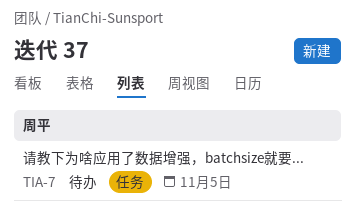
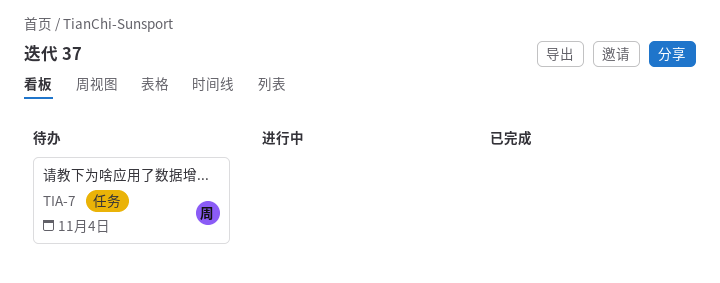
TIA-7, due: Nov 5 -> Nov 4

